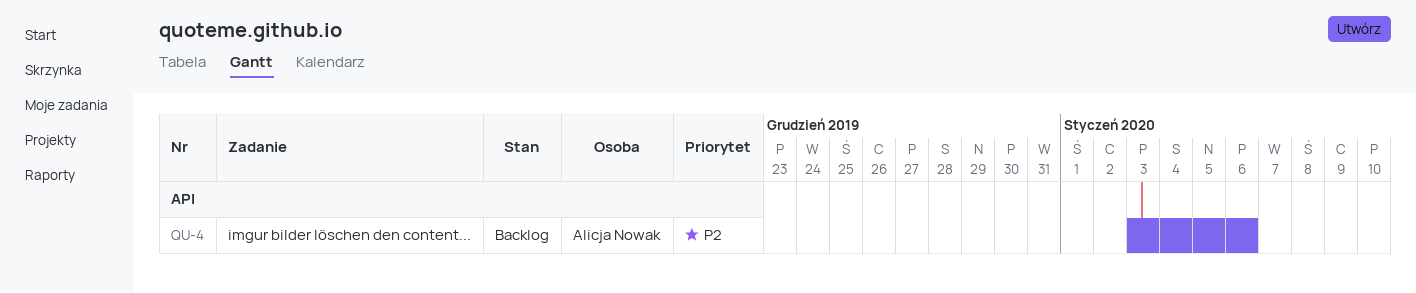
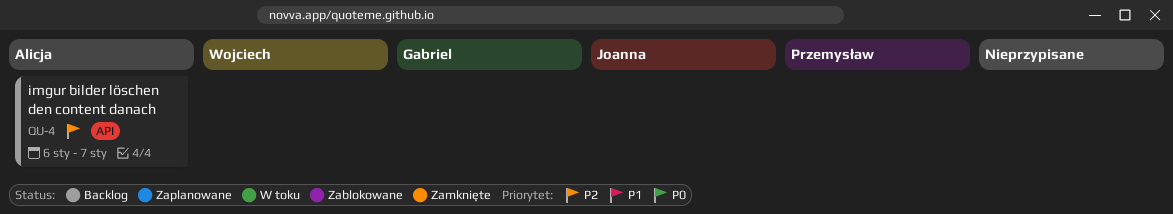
QU-4, start: Jan 3 -> Jan 6
QU-4, due: Jan 6 -> Jan 7

